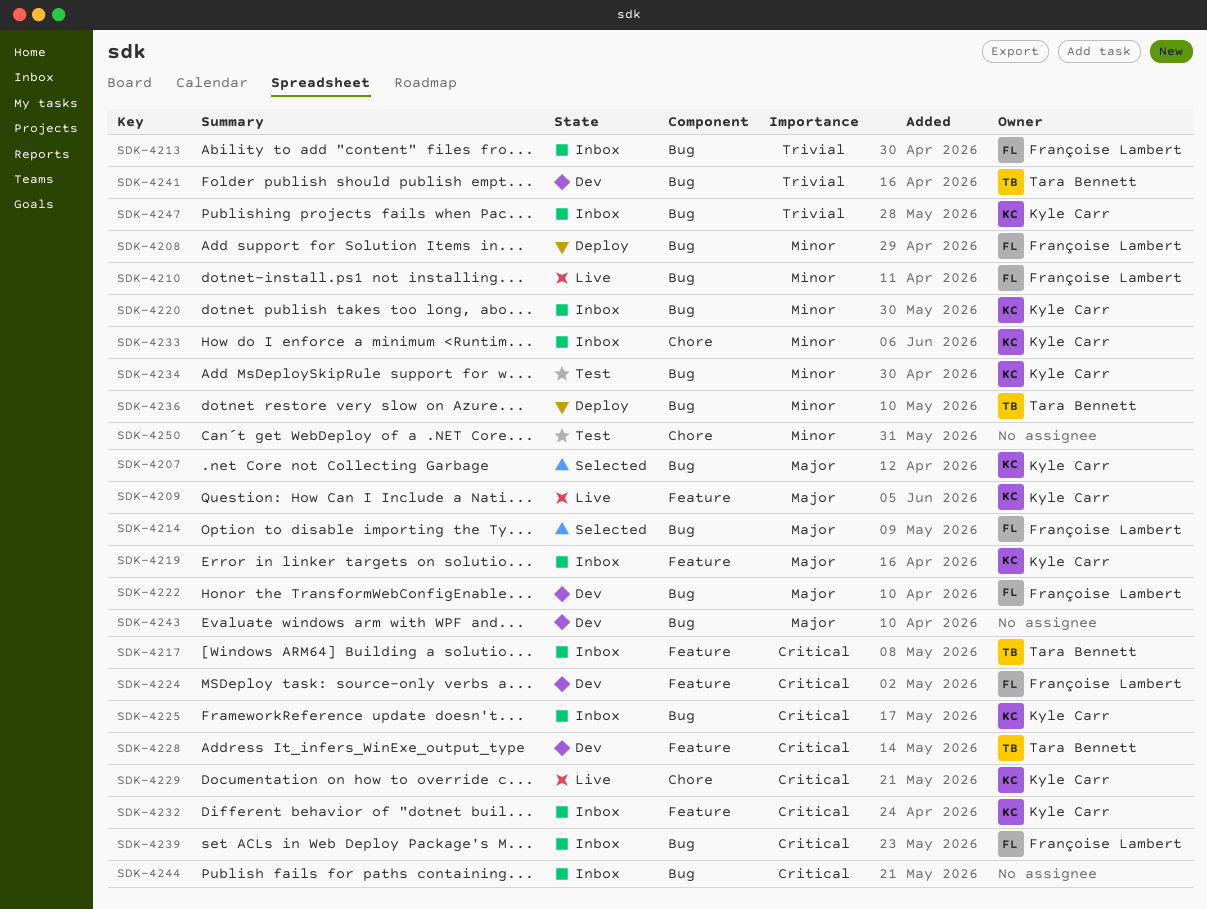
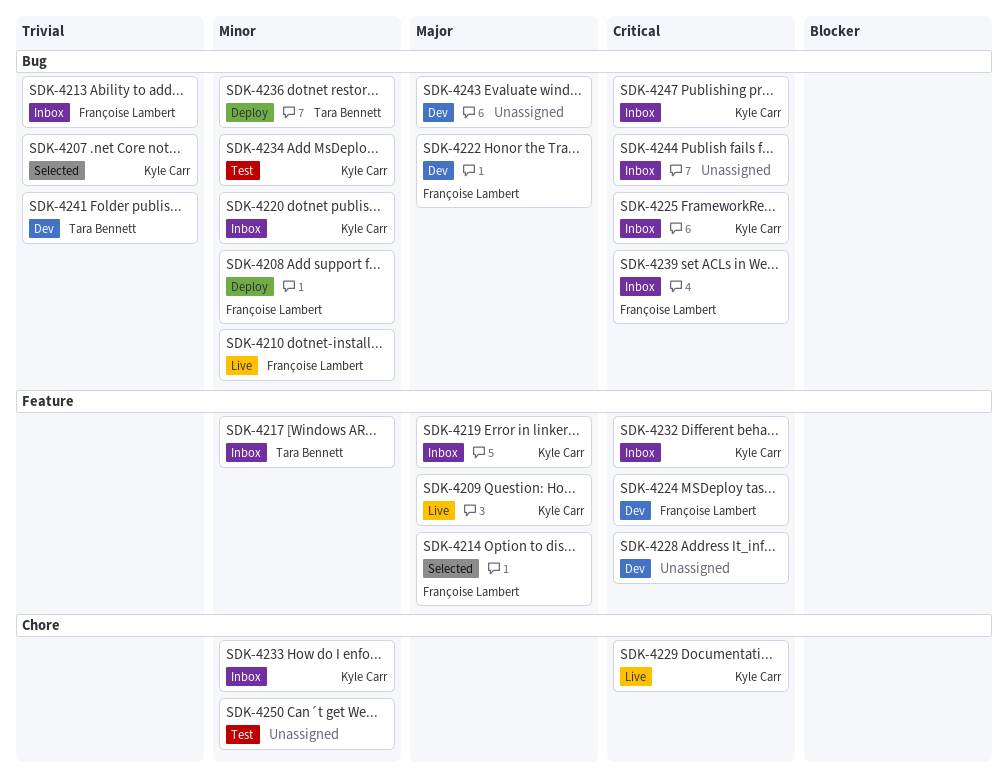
SDK-4207, priority: Major -> Trivial
SDK-4214, label: Bug -> Feature
SDK-4217, priority: Critical -> Minor
SDK-4228, owner: Tara Bennett -> none
SDK-4247, priority: Trivial -> Critical

